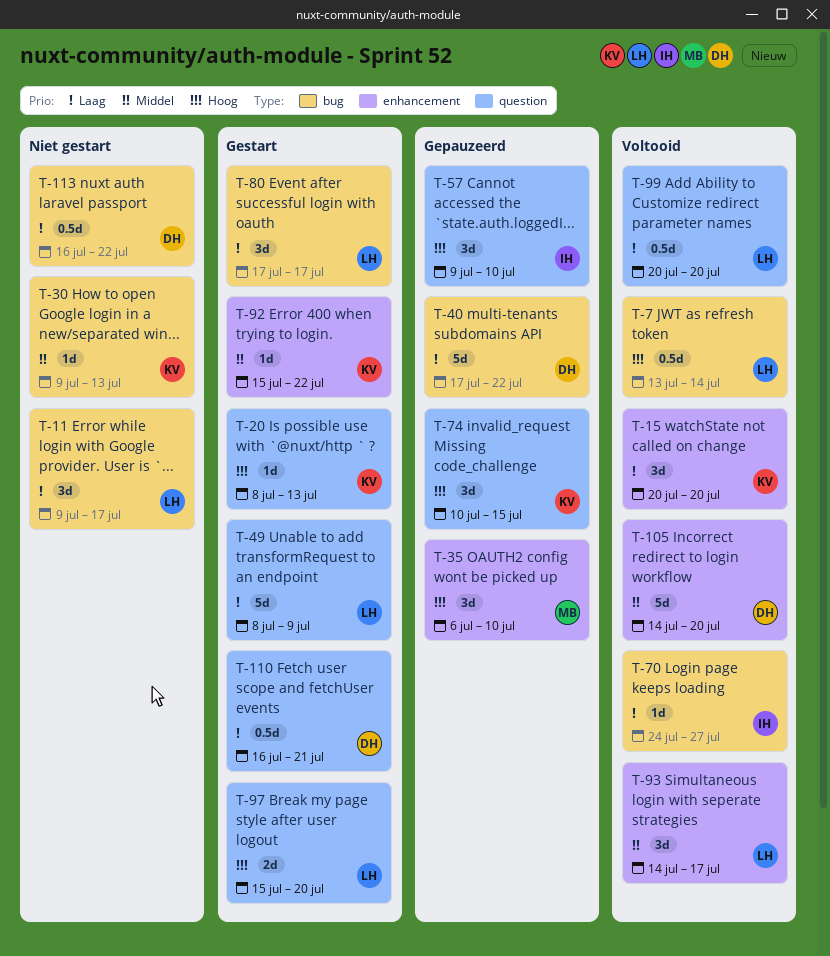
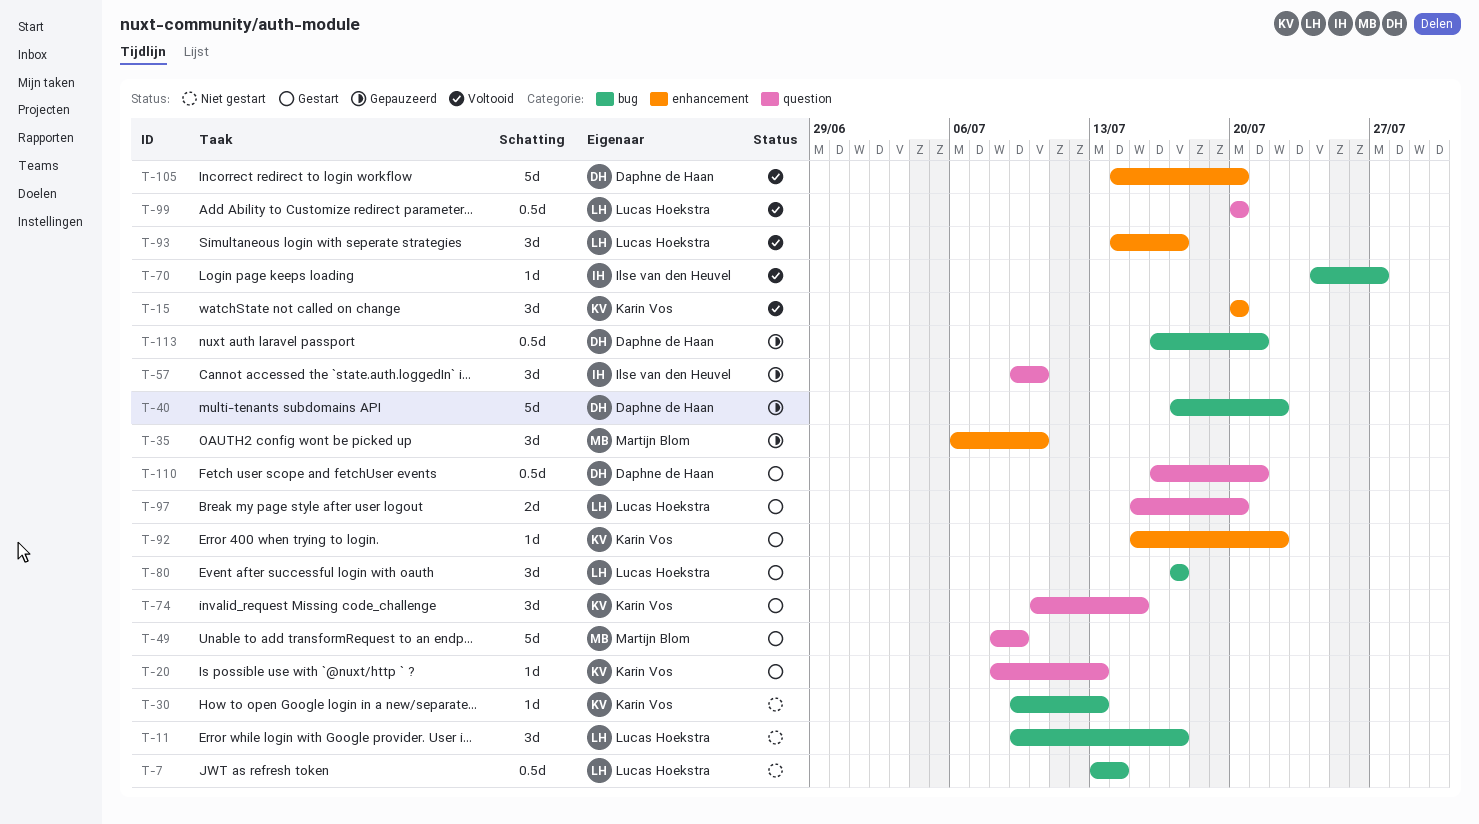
T-7, status: Voltooid -> Niet gestart
T-49, owner: Lucas Hoekstra -> Martijn Blom
T-74, status: Gepauzeerd -> Gestart
T-113, status: Niet gestart -> Gepauzeerd
T-113, due: Jul 22 -> Jul 21

